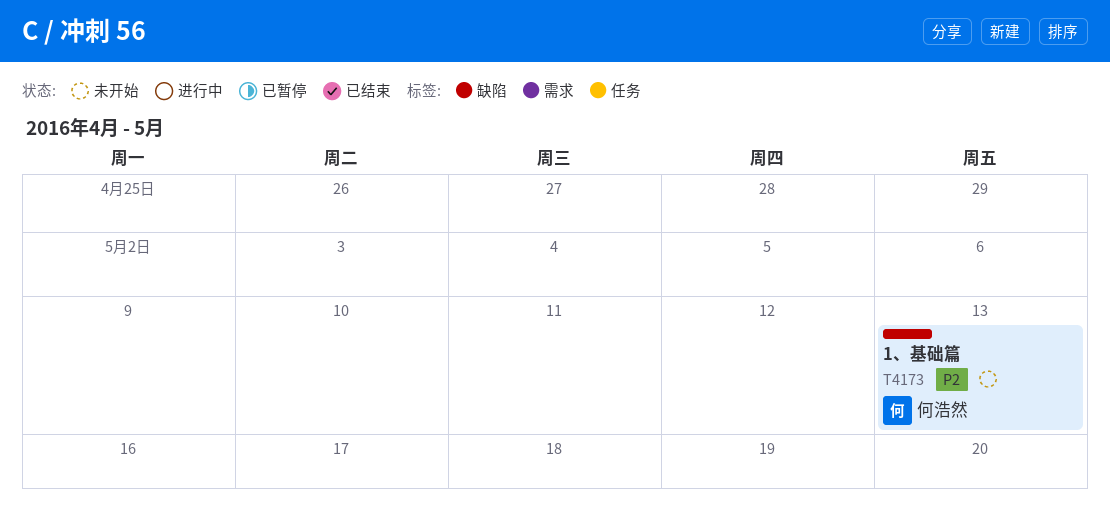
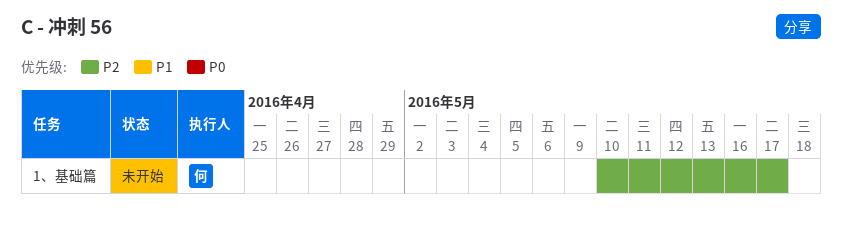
1、基础篇, due: May 13 -> May 17

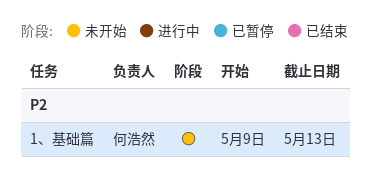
1、基础篇, start: May 10 -> May 9
1、基础篇, due: May 17 -> May 13

